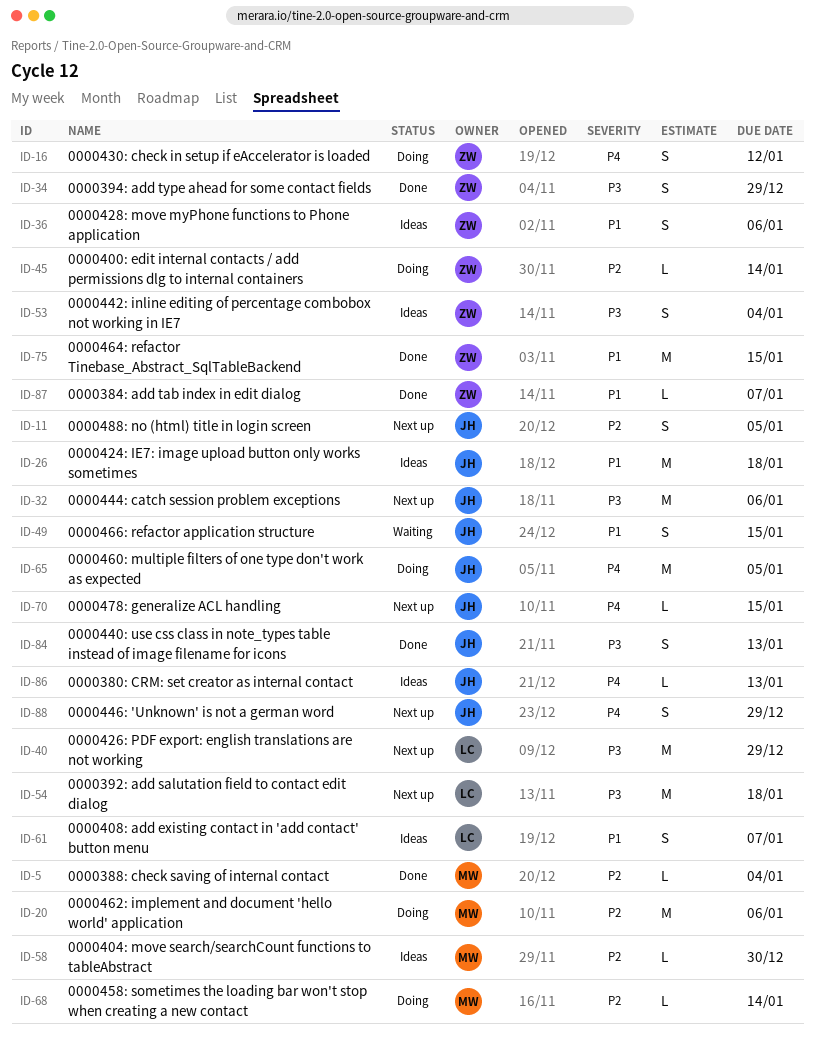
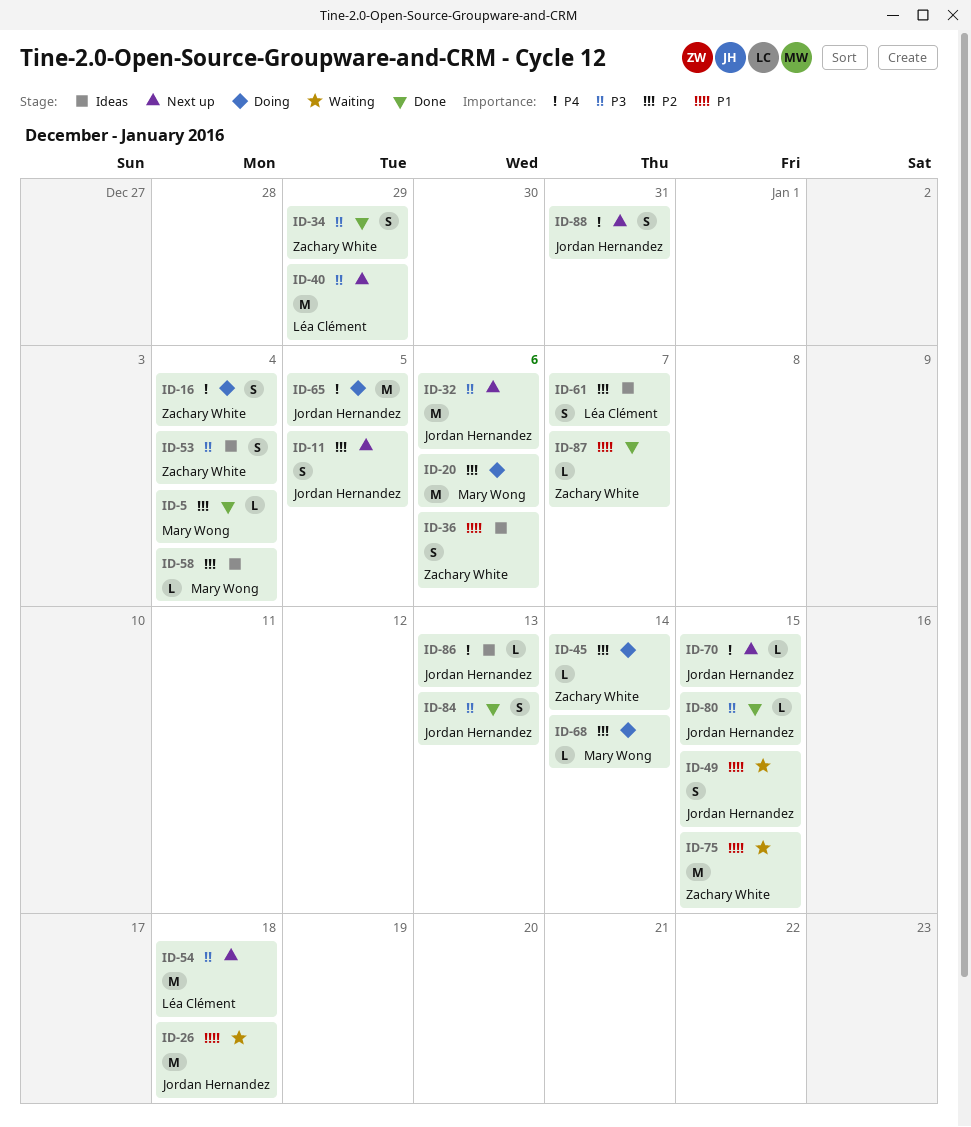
ID-16, due: Jan 12 -> Jan 4
ID-26, status: Ideas -> Waiting
ID-58, due: Dec 30 -> Jan 4
ID-61, priority: P1 -> P2
ID-75, status: Done -> Waiting
ID-80: none -> present
ID-88, due: Dec 29 -> Dec 31

